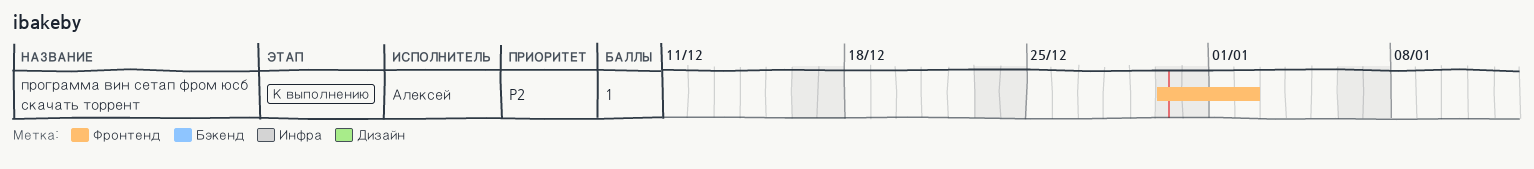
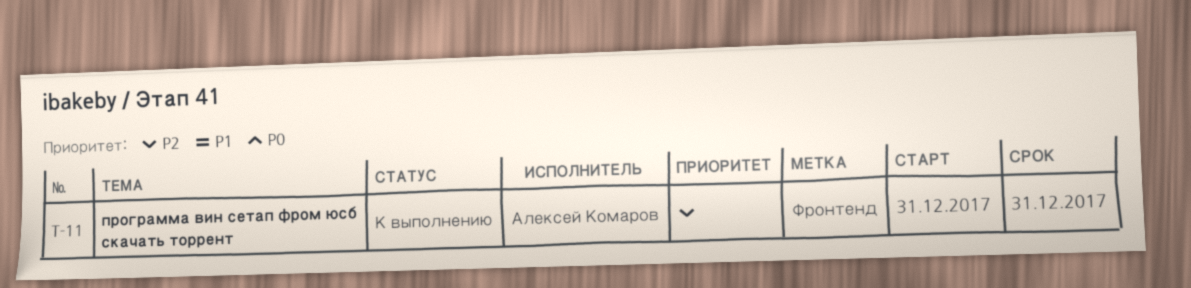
программа вин сетап фром юсб скачать торрент, start: Dec 30 -> Dec 31
программа вин сетап фром юсб скачать торрент, due: Jan 2 -> Dec 31

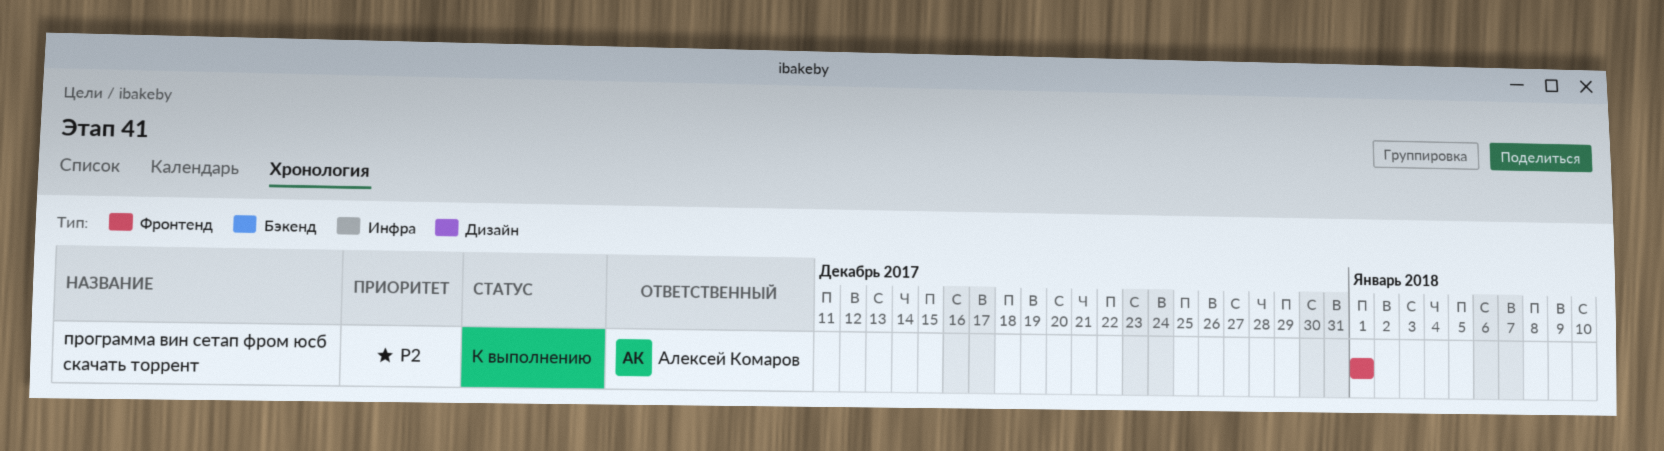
программа вин сетап фром юсб скачать торрент, start: Dec 31 -> Jan 1
программа вин сетап фром юсб скачать торрент, due: Dec 31 -> Jan 1

